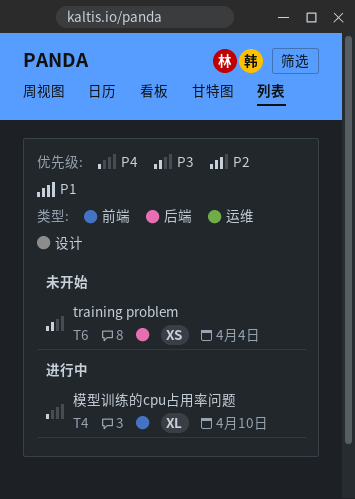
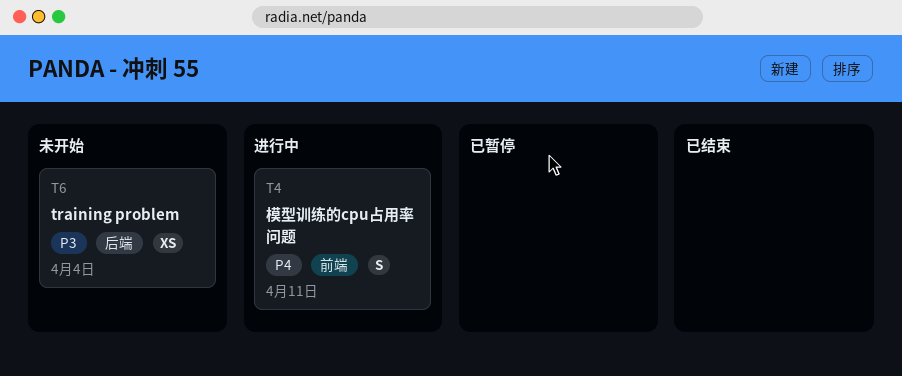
T4, estimate: XL -> S
T4, due: Apr 10 -> Apr 11

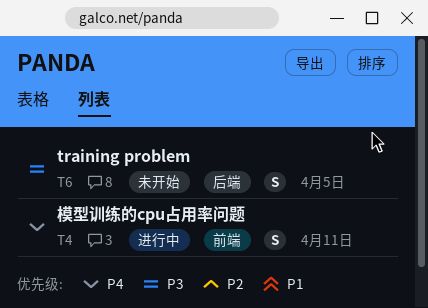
T6, estimate: XS -> S
T6, due: Apr 4 -> Apr 5

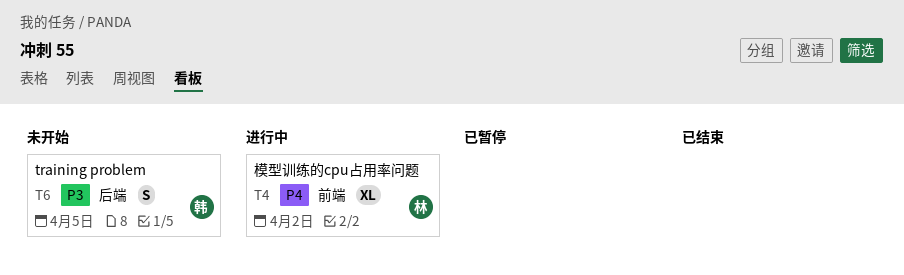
T4, estimate: S -> XL
T4, due: Apr 11 -> Apr 2

